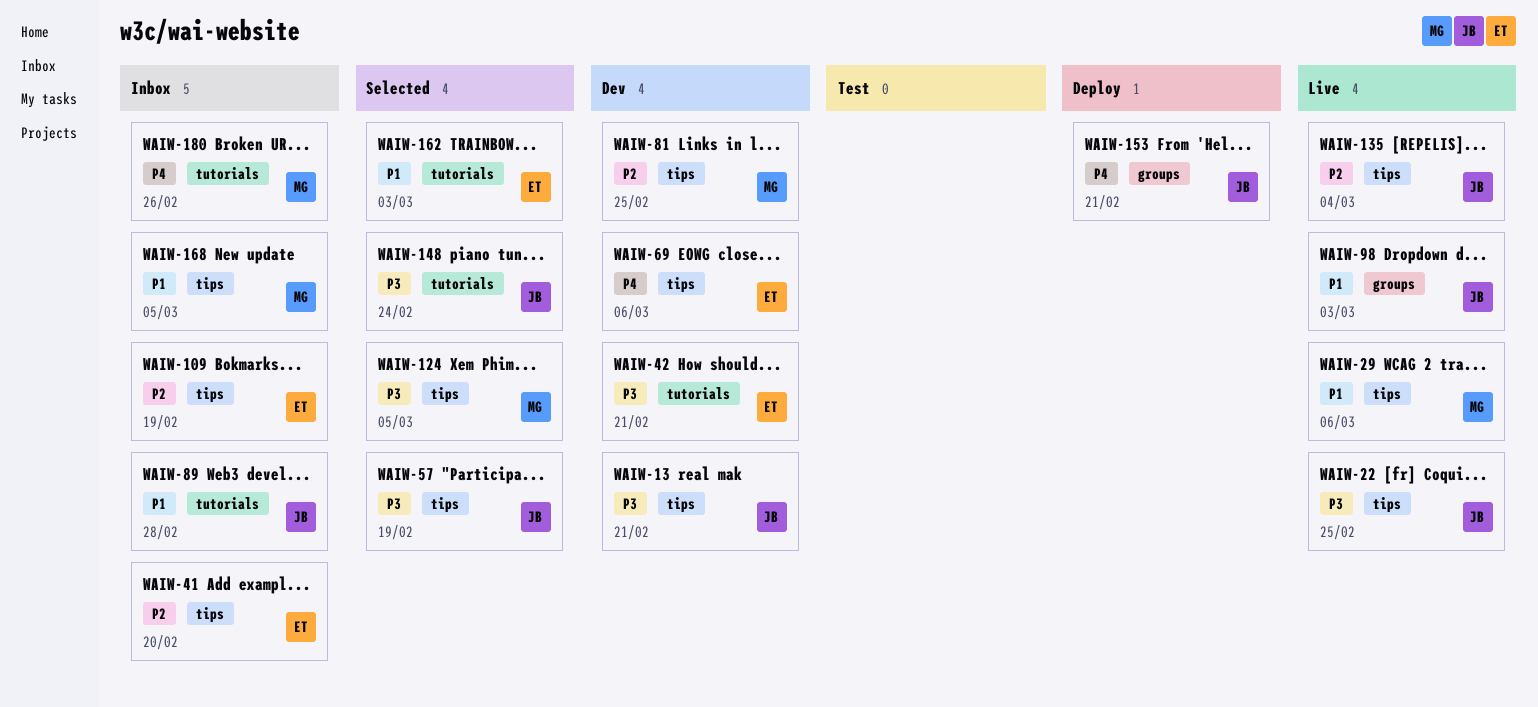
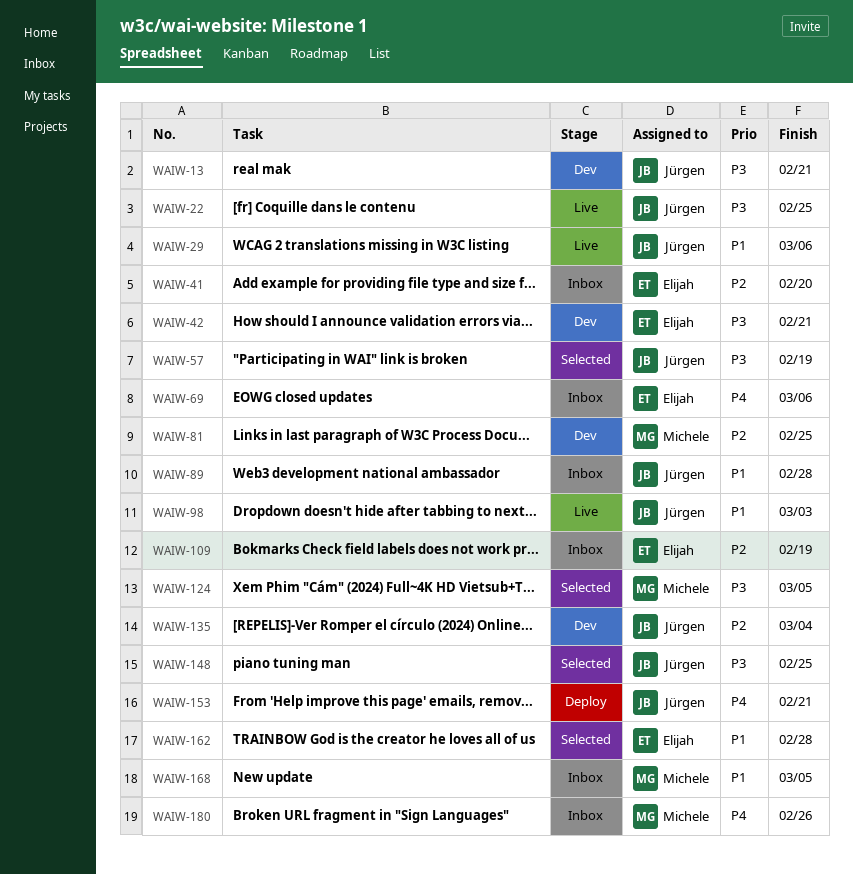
WAIW-29, owner: Michele -> Jürgen
WAIW-69, status: Dev -> Inbox
WAIW-135, status: Live -> Dev
WAIW-148, due: Feb 24 -> Feb 25
WAIW-162, due: Mar 3 -> Feb 28

